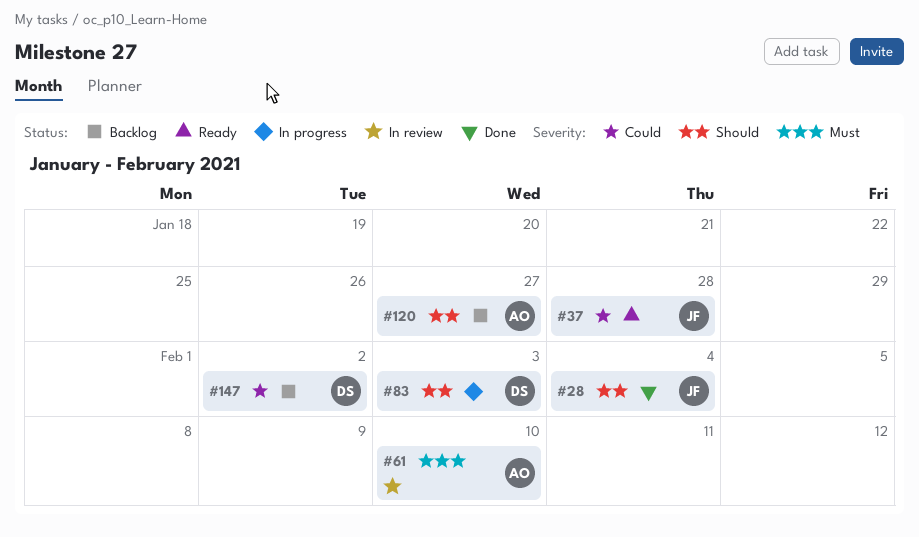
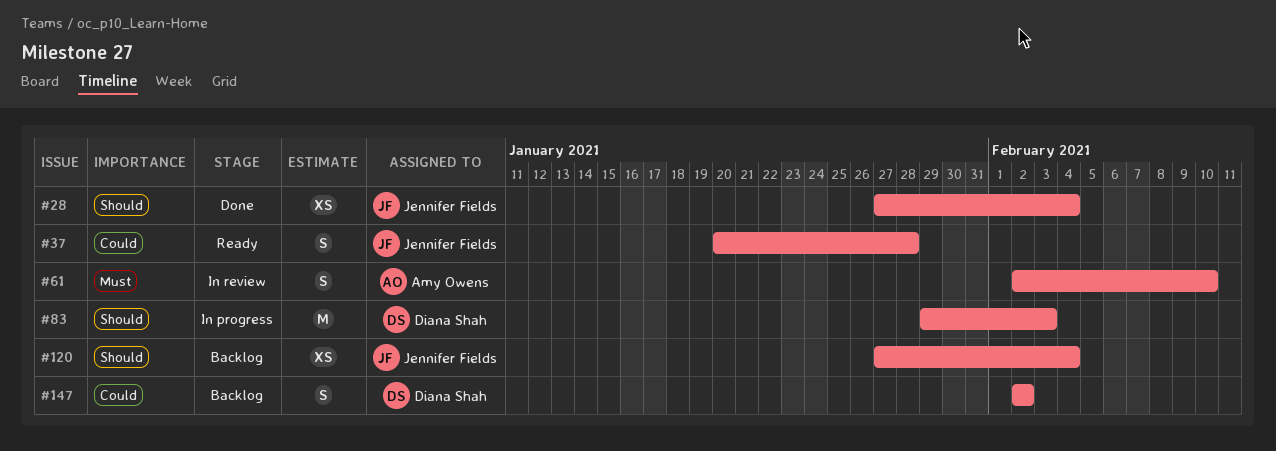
#120, owner: Amy Owens -> Jennifer Fields
#120, due: Jan 27 -> Feb 4

